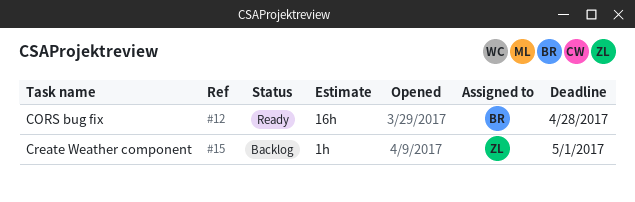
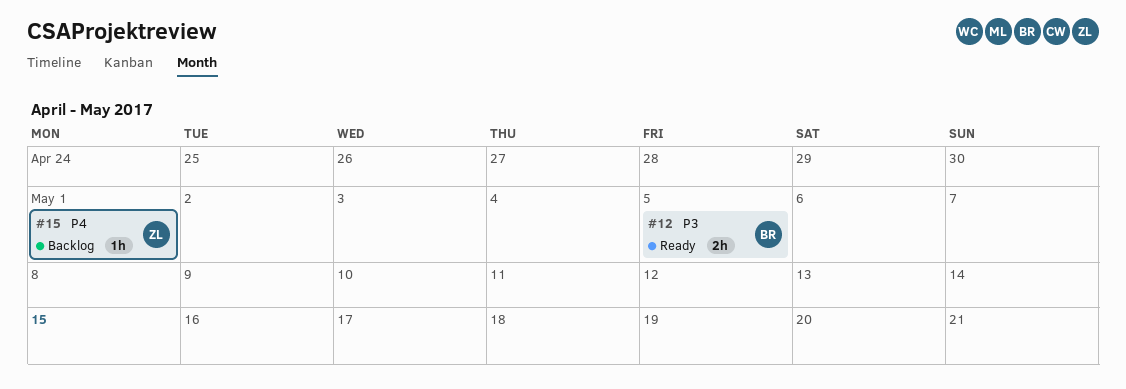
#12, estimate: 16h -> 2h
#12, due: Apr 28 -> May 5

